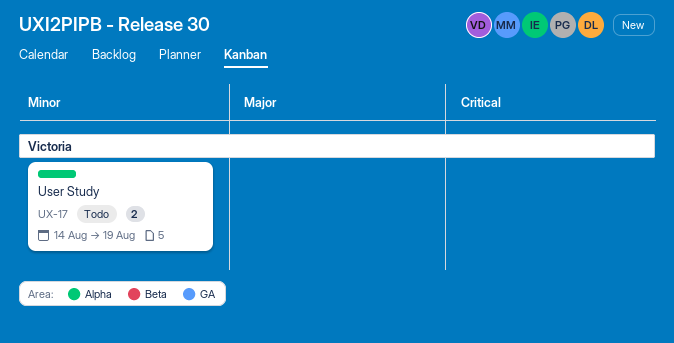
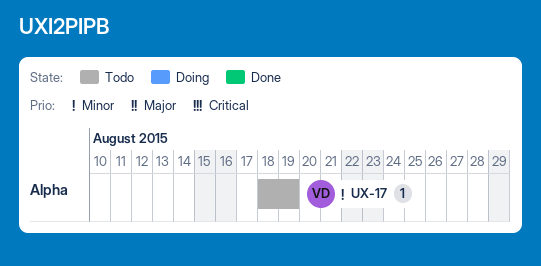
UX-17, estimate: 2 -> 1
UX-17, start: Aug 14 -> Aug 18

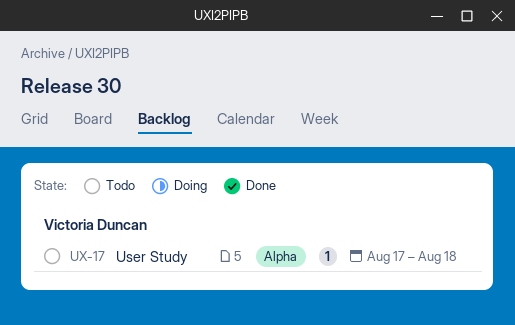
UX-17, start: Aug 18 -> Aug 17
UX-17, due: Aug 19 -> Aug 18

